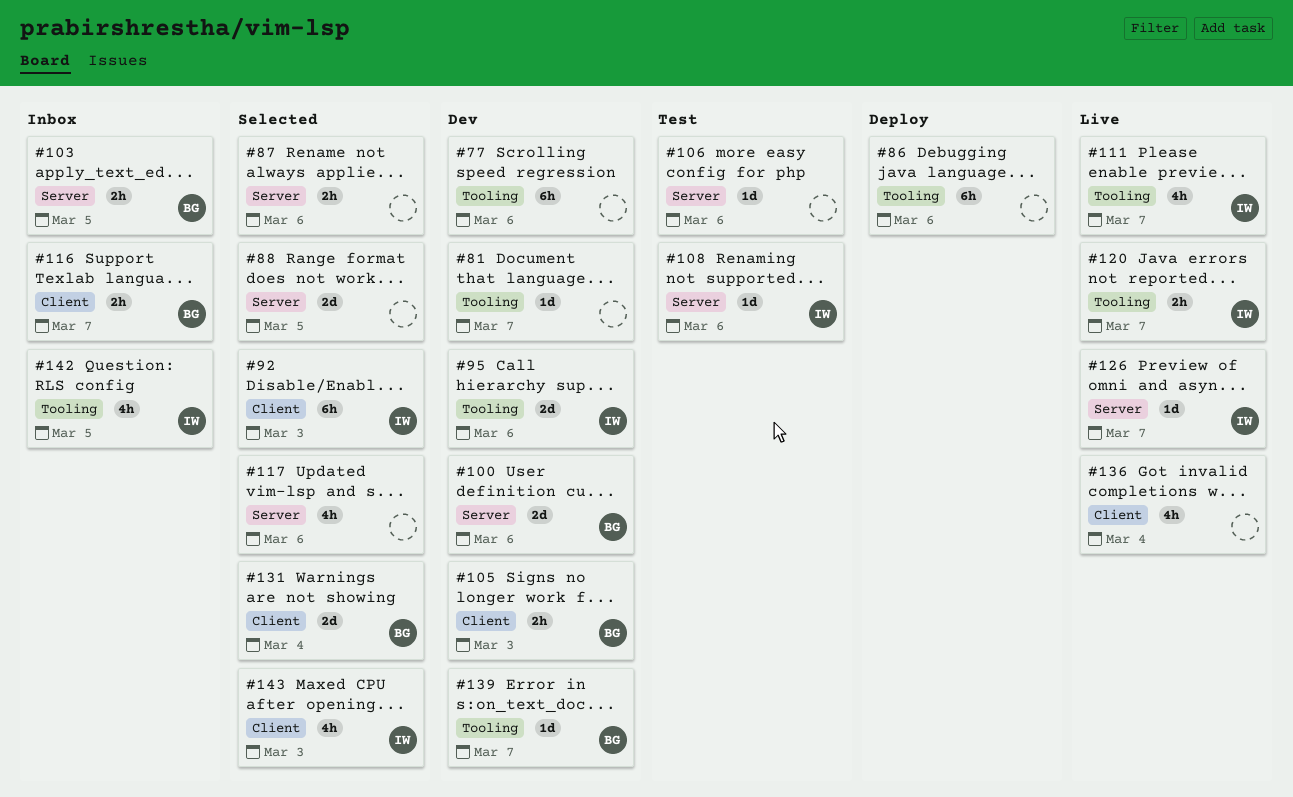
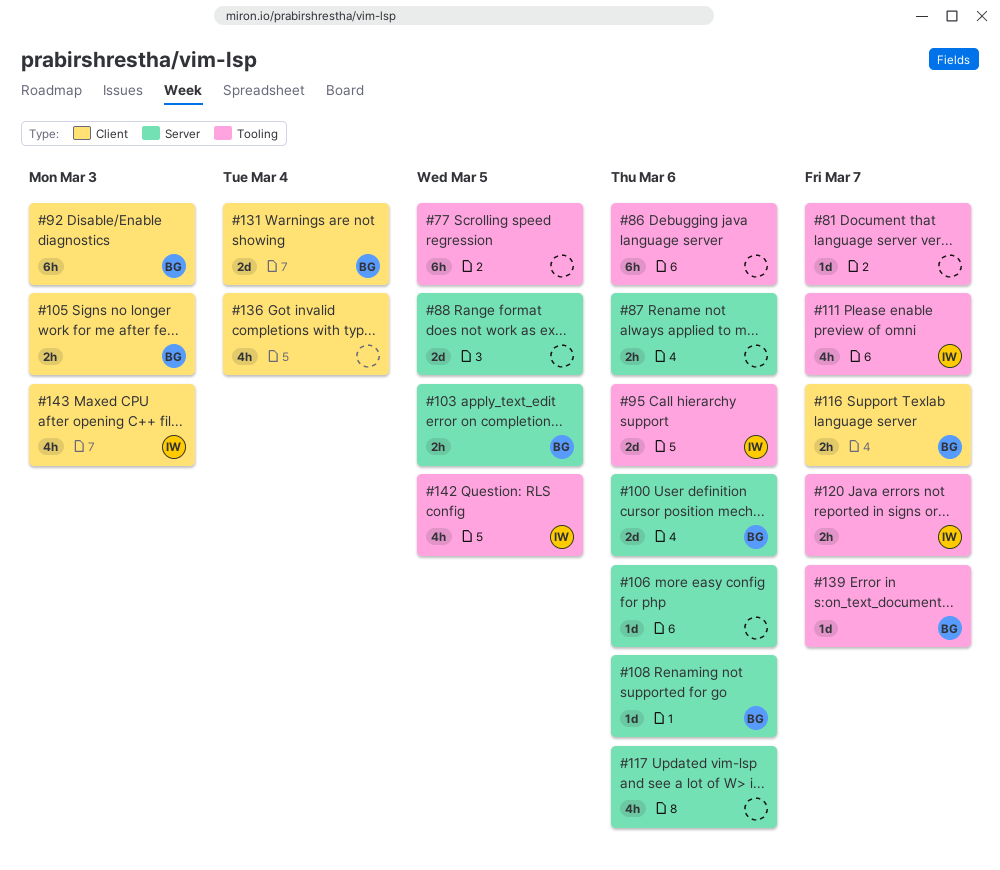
#77, due: Mar 6 -> Mar 5
#92, owner: IW -> BG
#108, owner: IW -> BG
#126: present -> none

